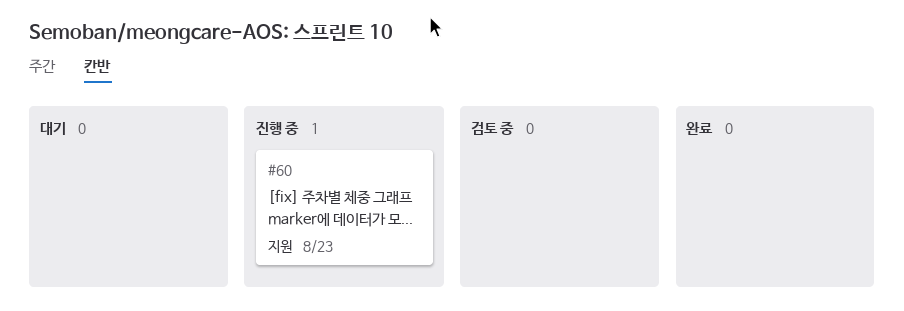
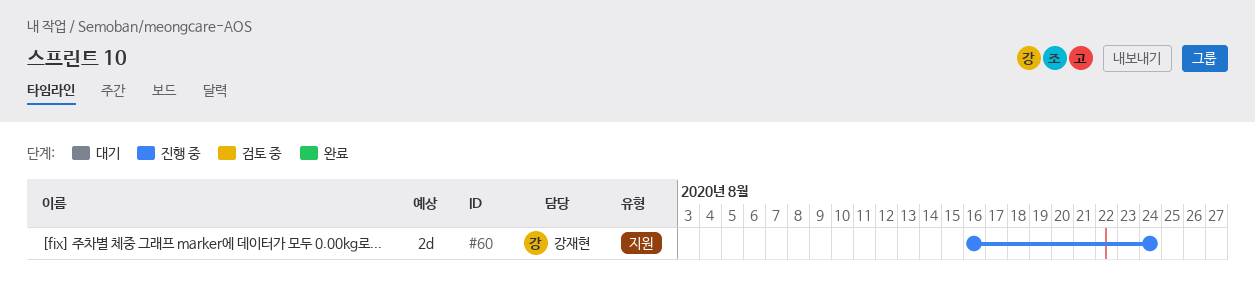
#60, due: Aug 23 -> Aug 24

